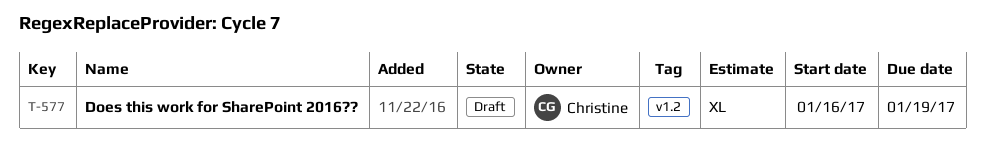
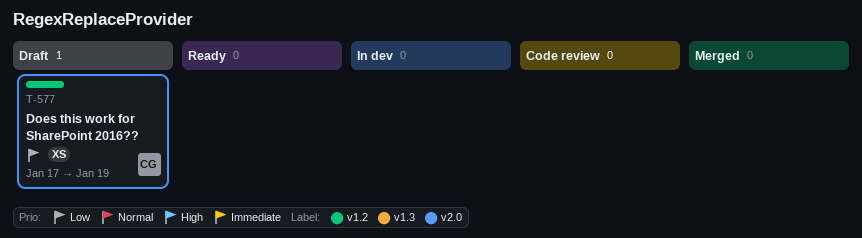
T-577, estimate: XL -> XS
T-577, start: Jan 16 -> Jan 17

